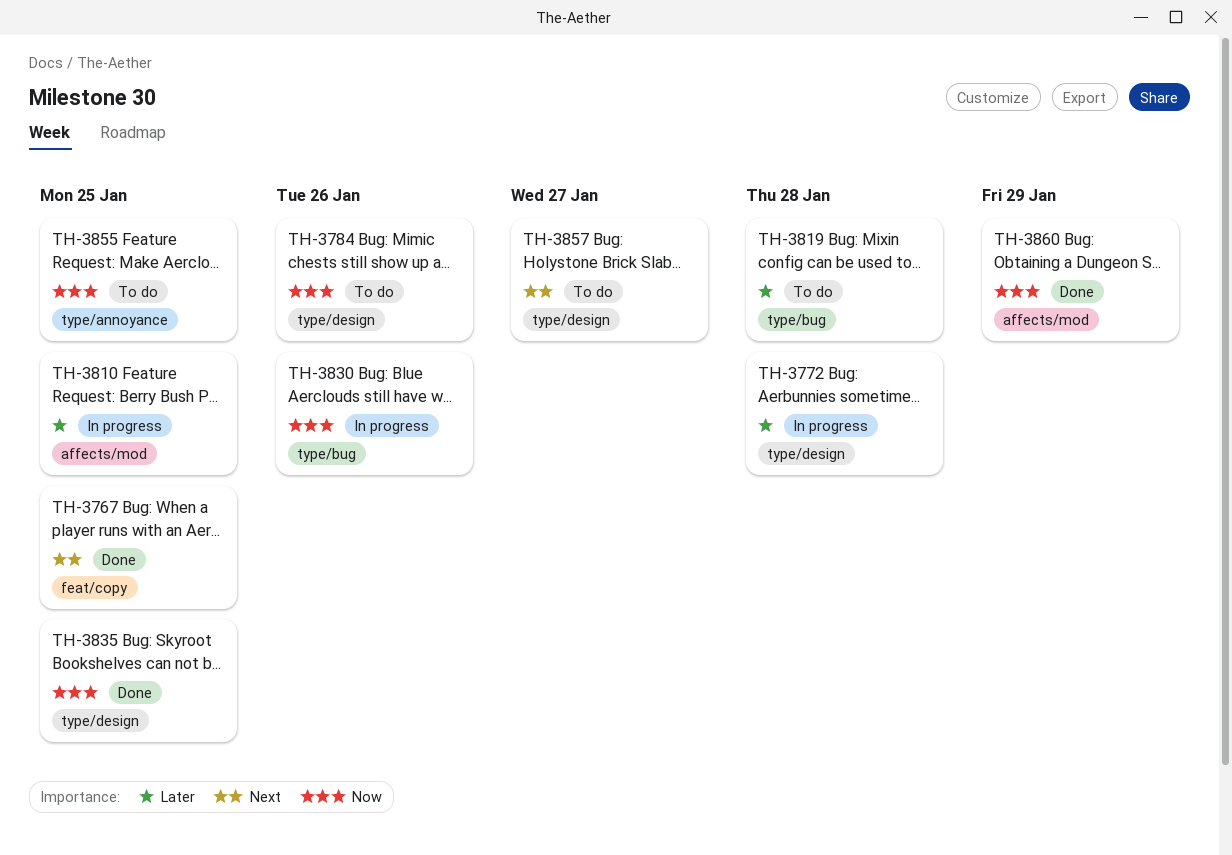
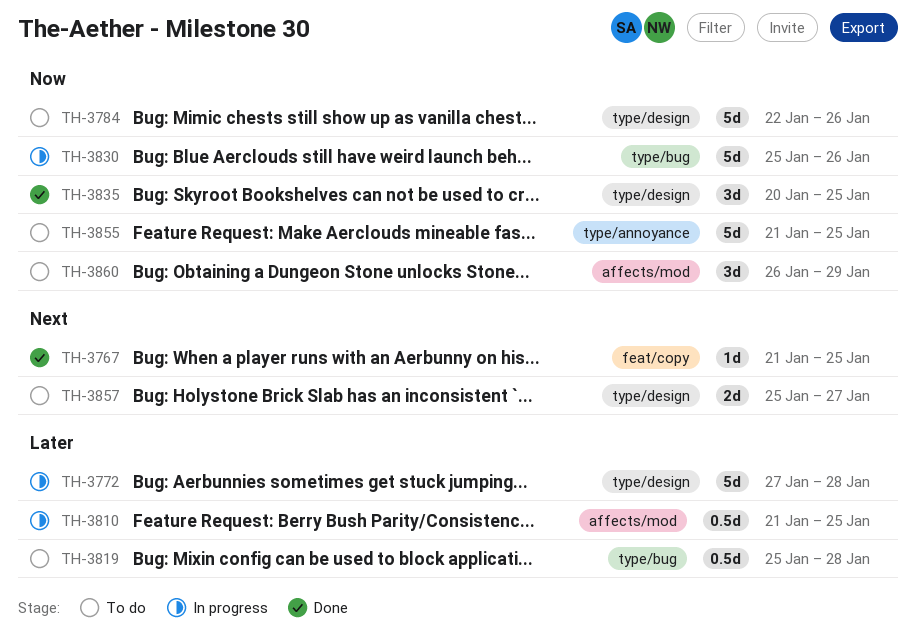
TH-3860, status: Done -> To do

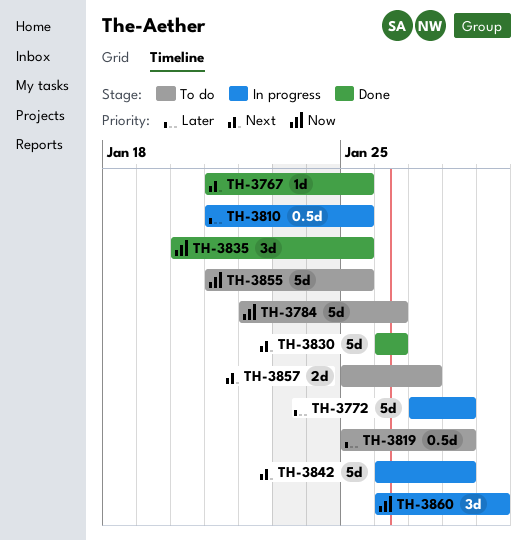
TH-3830, status: In progress -> Done
TH-3830, priority: Now -> Next
TH-3830, start: Jan 25 -> Jan 26
TH-3842: none -> present
TH-3860, status: To do -> In progress

